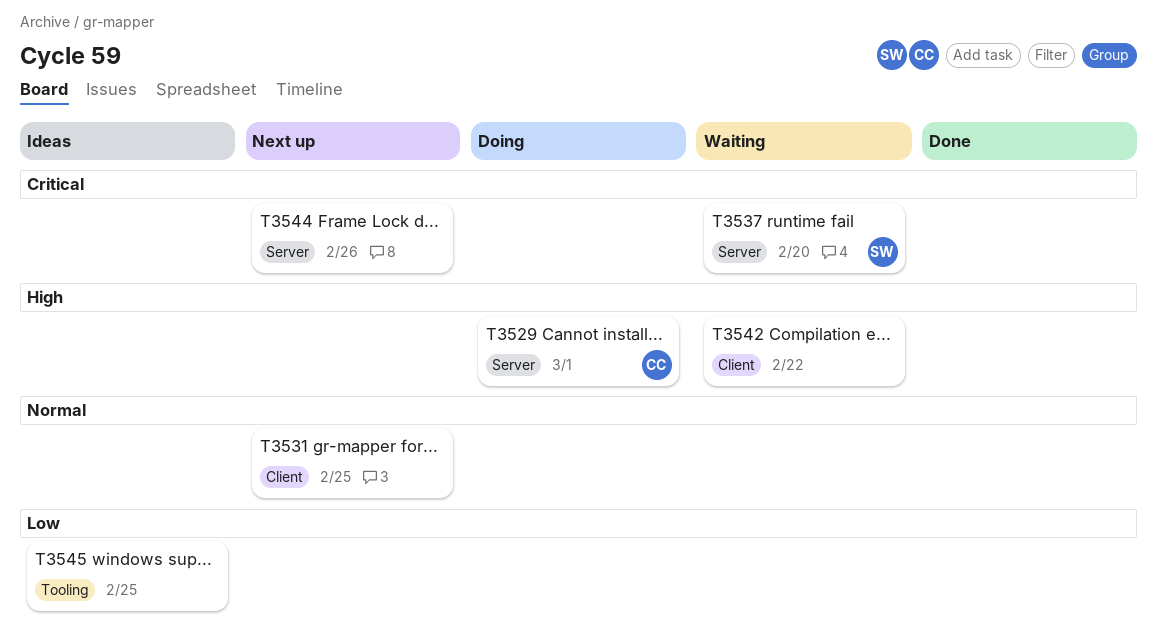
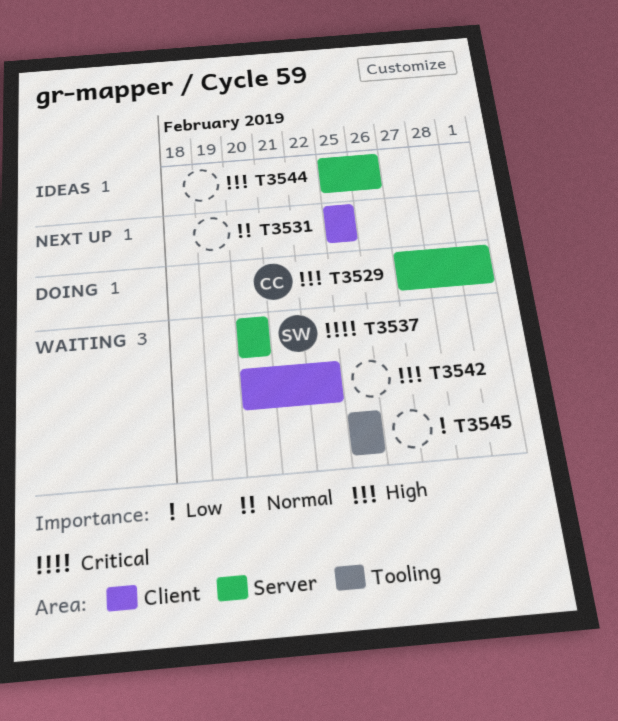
T3544, status: Next up -> Ideas
T3544, priority: Critical -> High
T3545, status: Ideas -> Waiting

